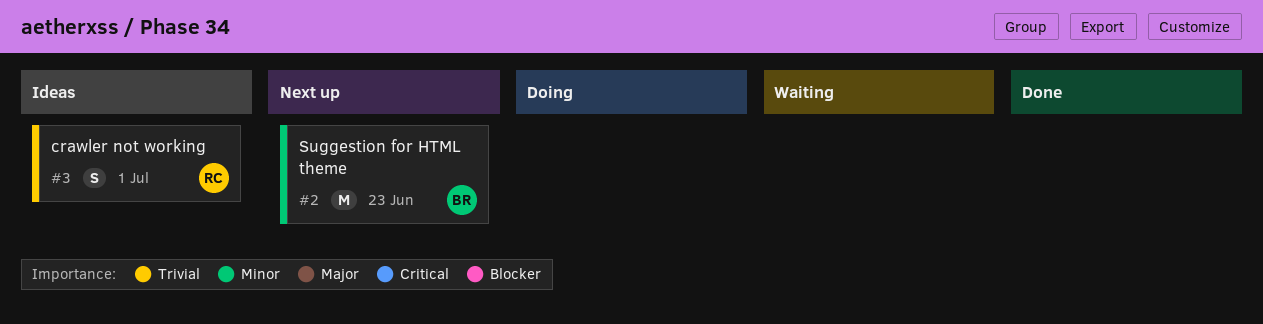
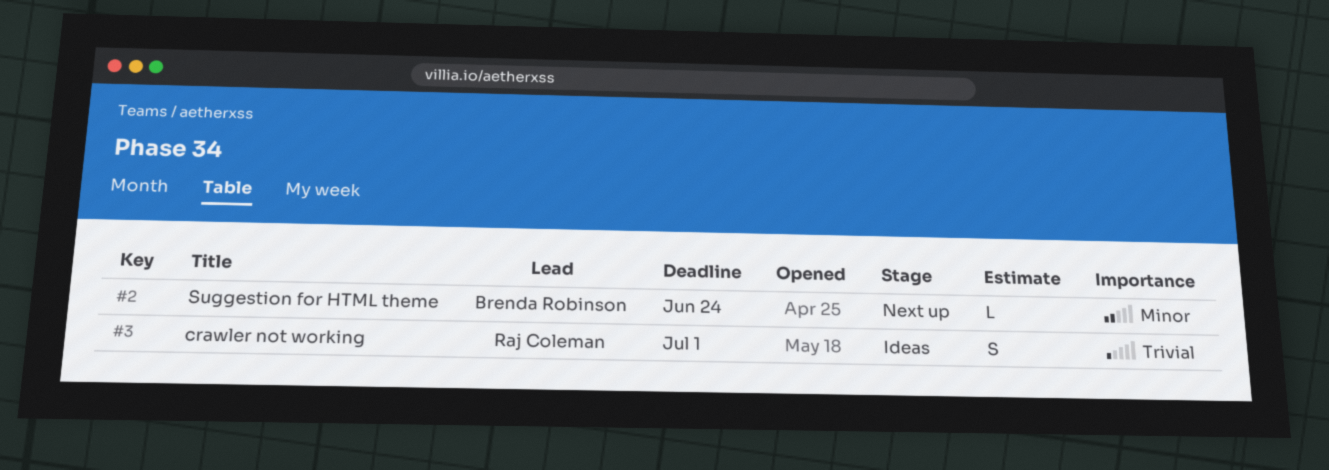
#2, estimate: M -> L
#2, due: Jun 23 -> Jun 24

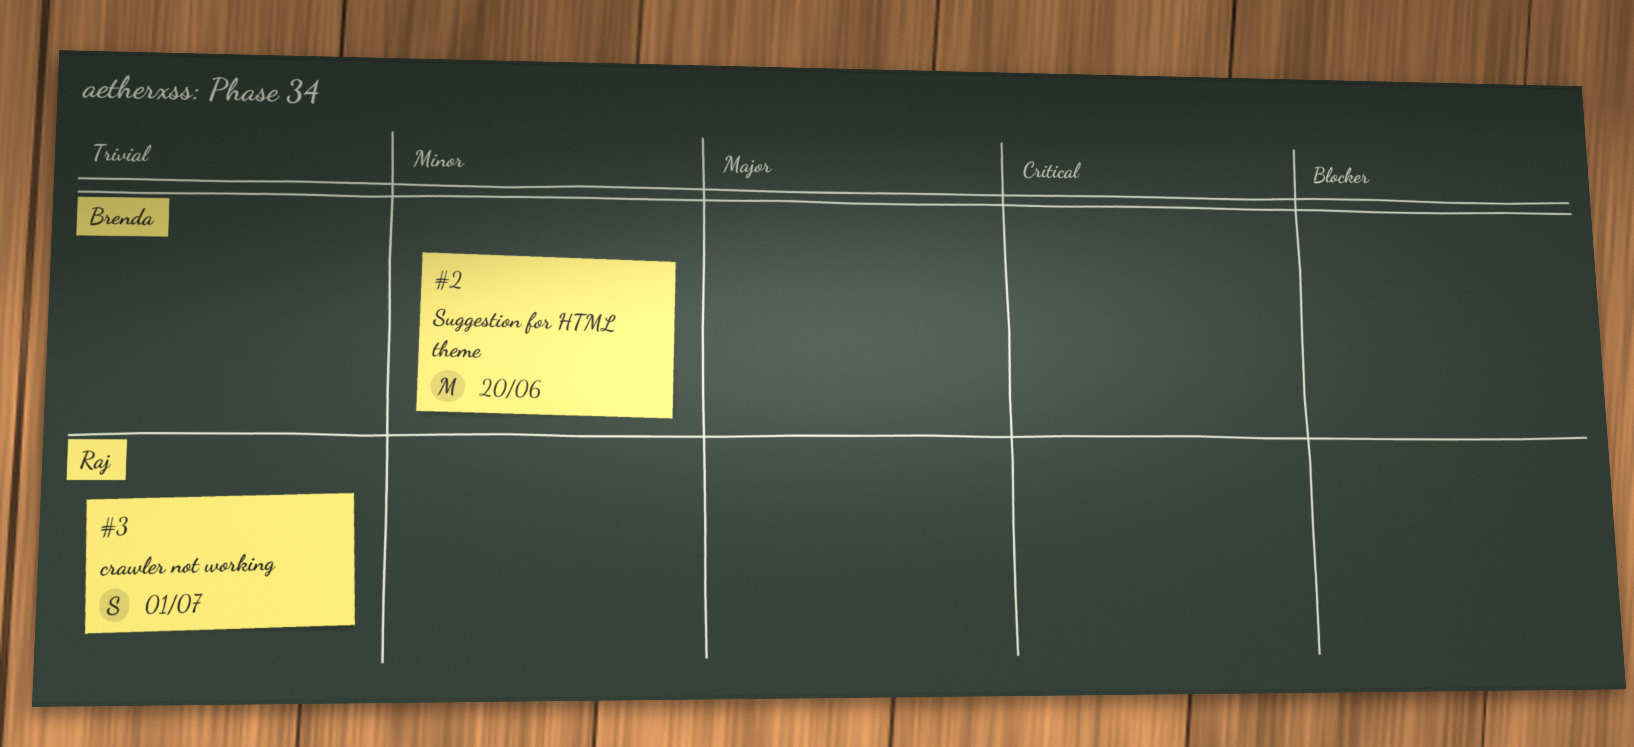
#2, estimate: L -> M
#2, due: Jun 24 -> Jun 20

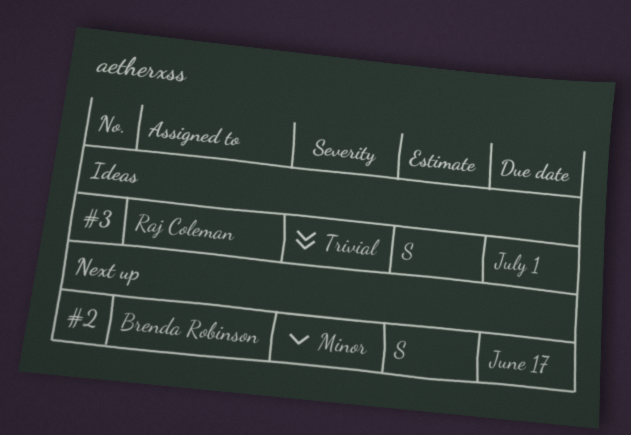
#2, estimate: M -> S
#2, due: Jun 20 -> Jun 17

